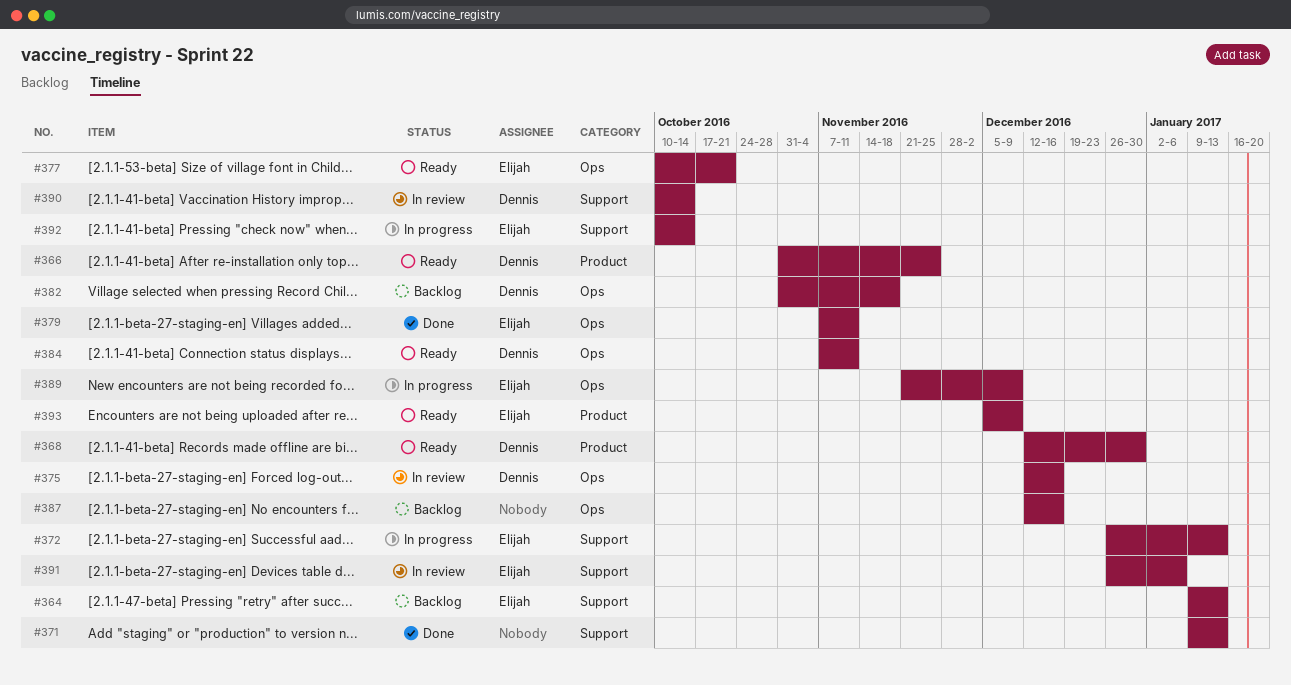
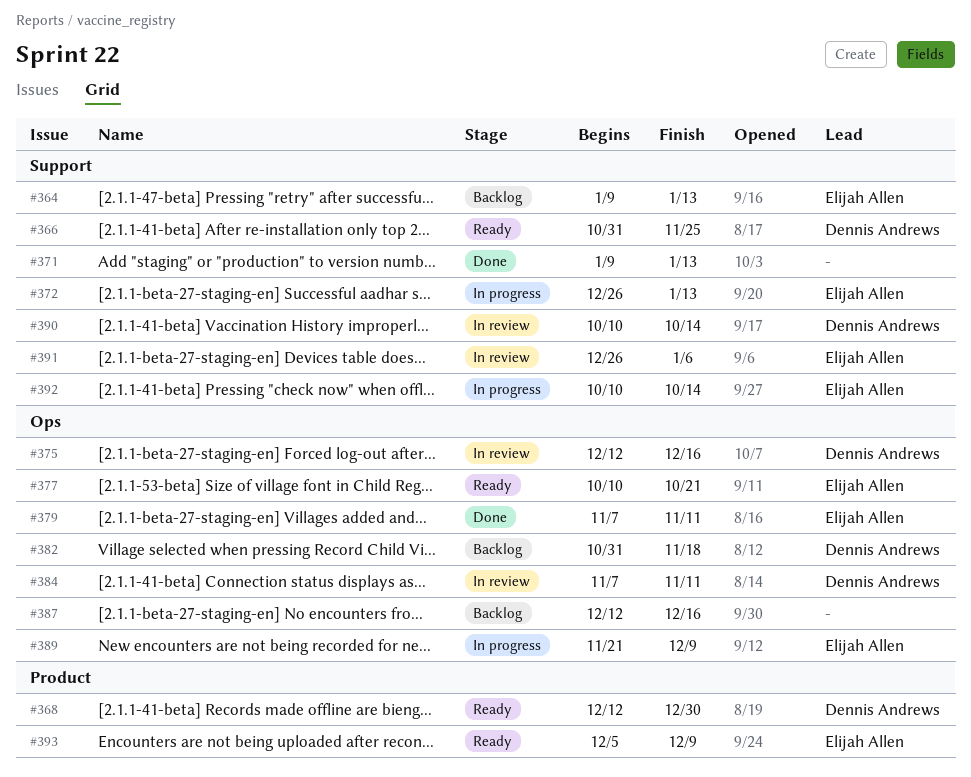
#366, label: Product -> Support
#384, status: Ready -> In review

